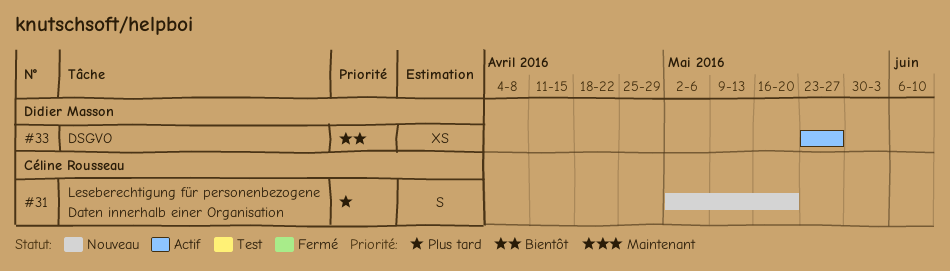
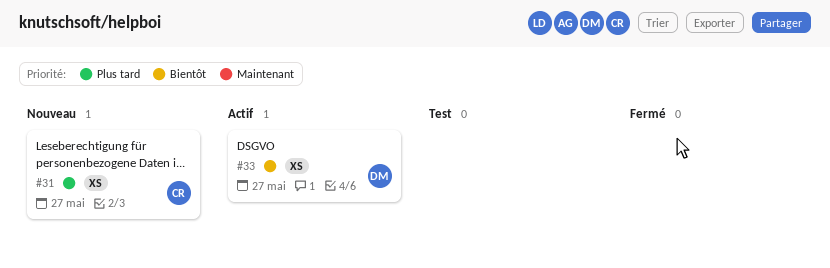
#31, estimate: S -> XS
#31, due: May 20 -> May 27

